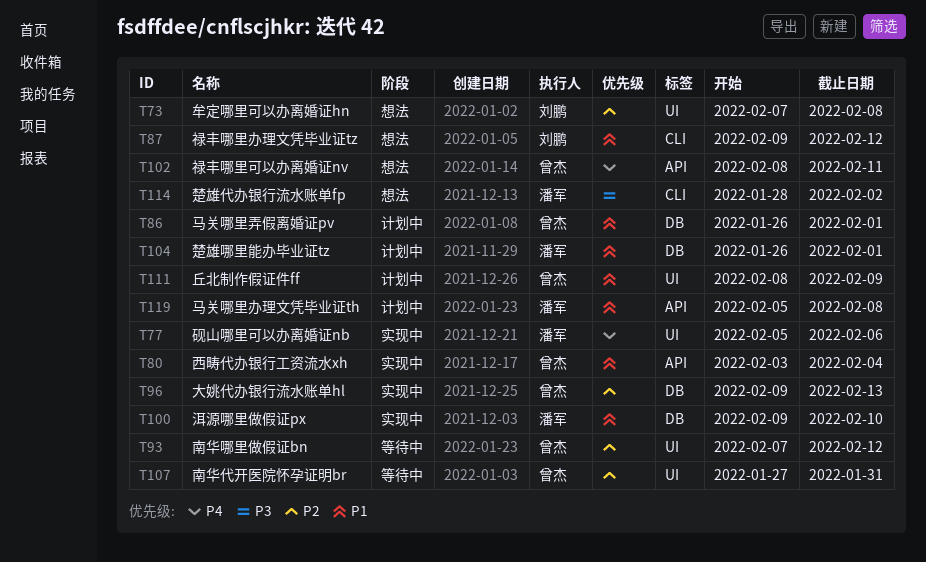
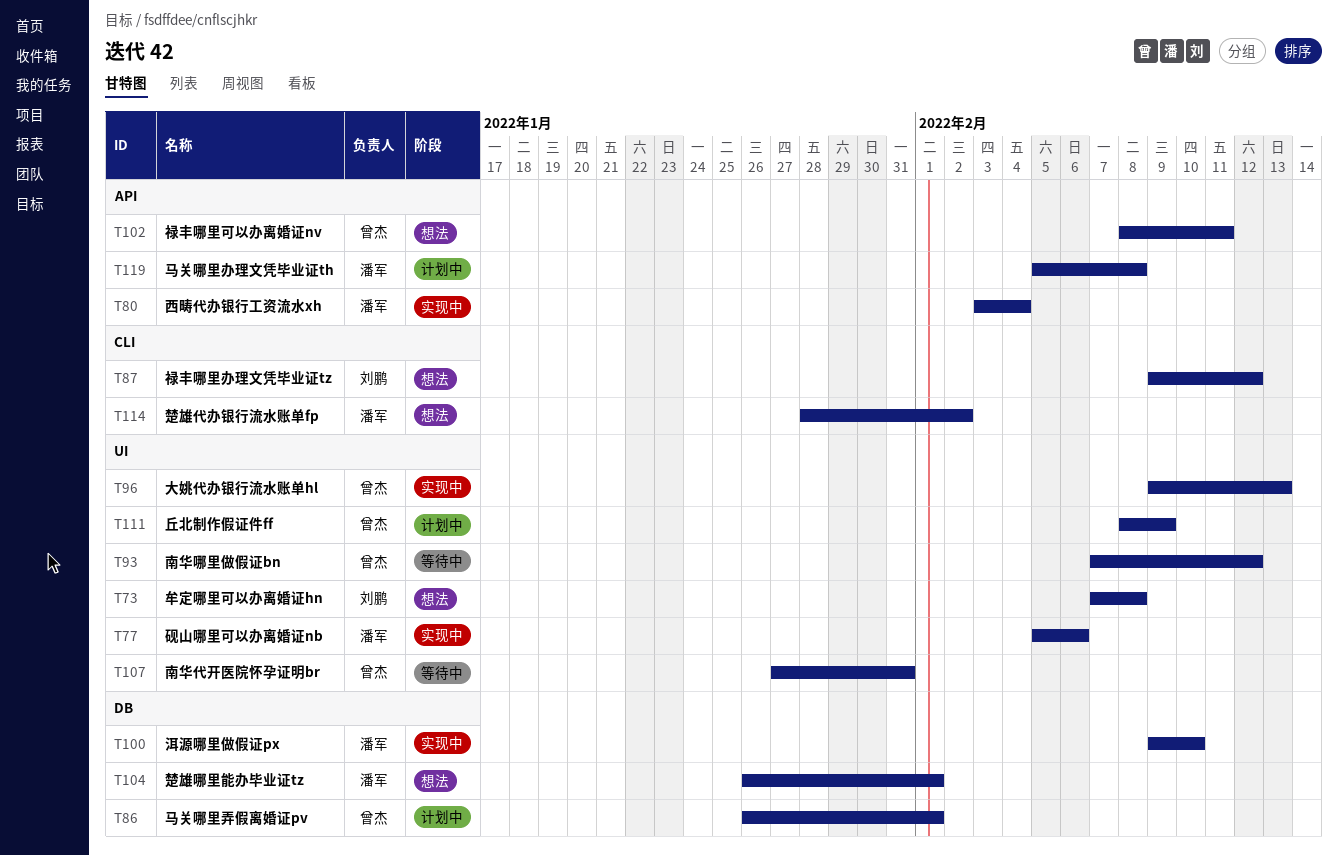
T80, owner: 曾杰 -> 潘军
T96, label: DB -> UI
T104, status: 计划中 -> 想法

